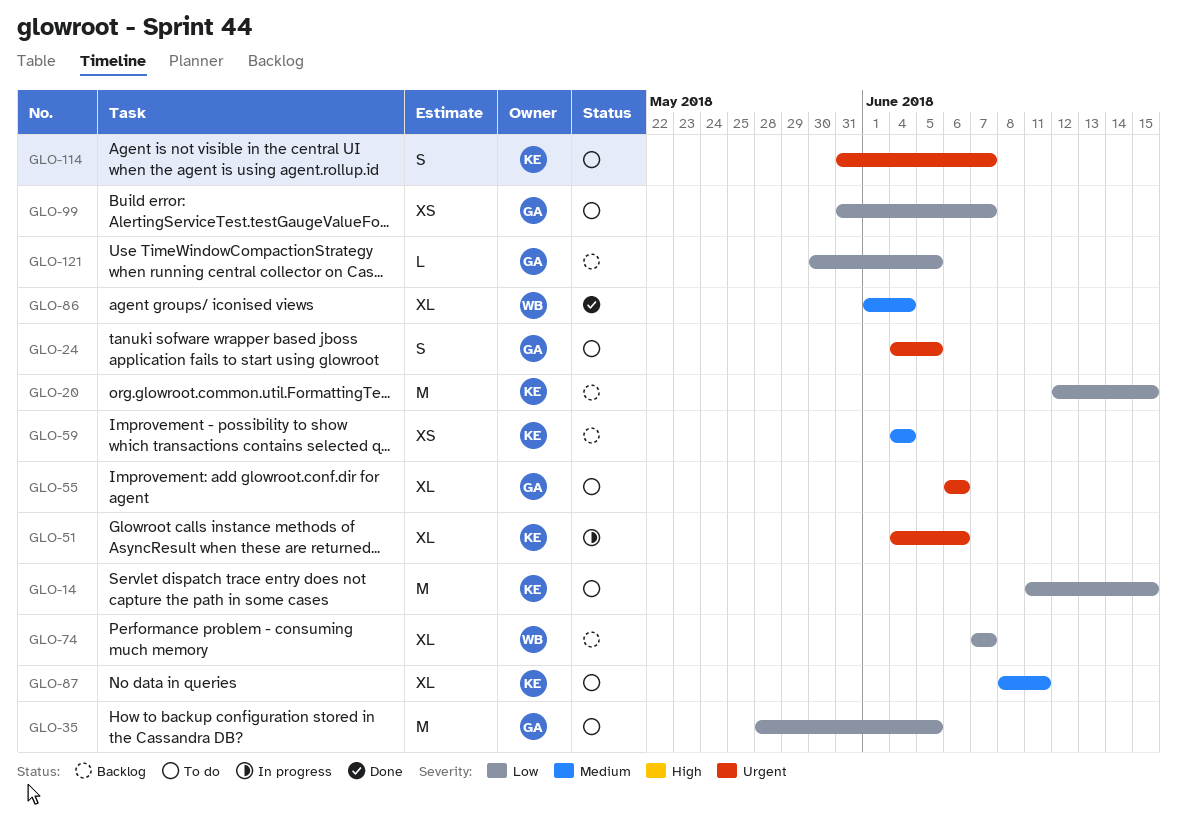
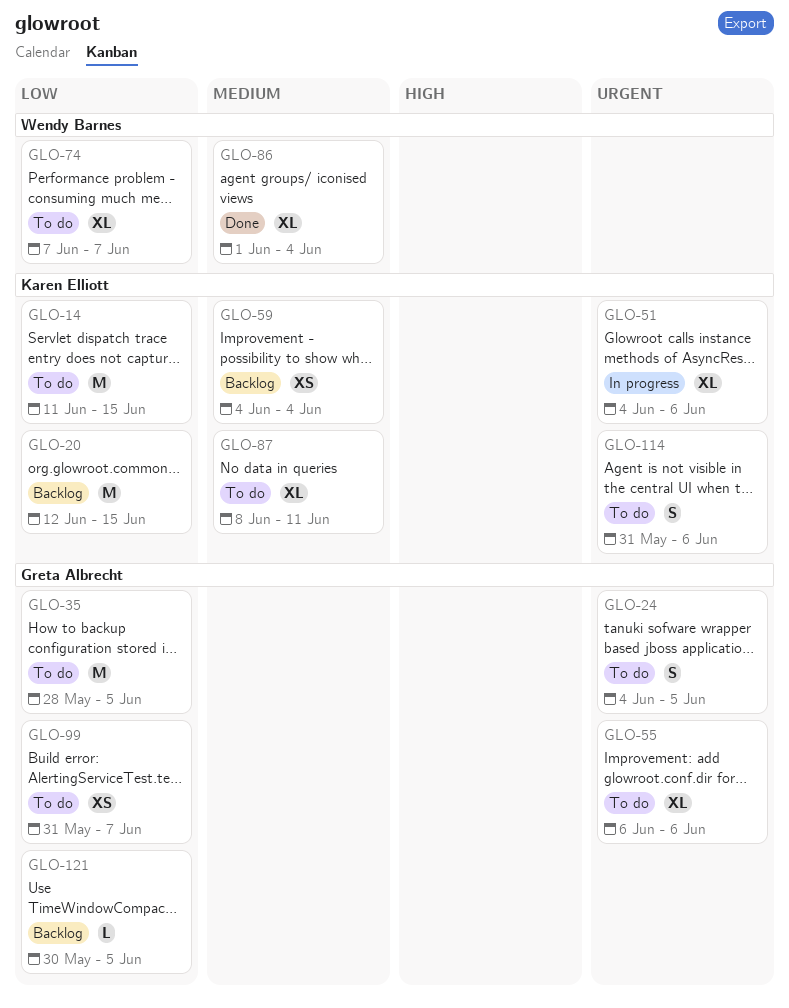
GLO-74, status: Backlog -> To do
GLO-114, due: Jun 7 -> Jun 6

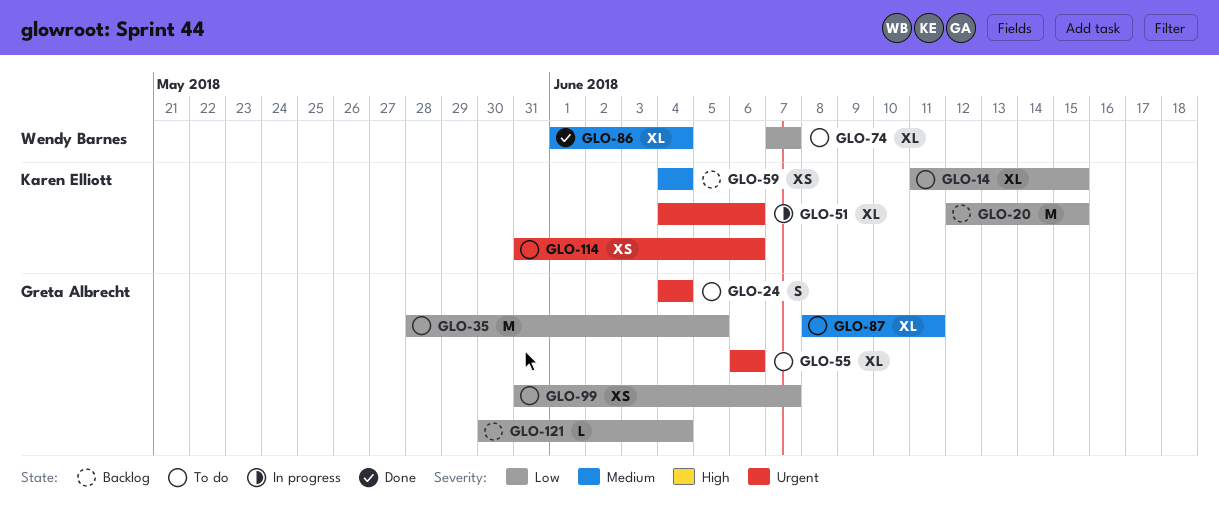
GLO-14, estimate: M -> XL
GLO-24, due: Jun 5 -> Jun 4
GLO-87, owner: Karen Elliott -> Greta Albrecht
GLO-114, estimate: S -> XS
GLO-121, due: Jun 5 -> Jun 4

